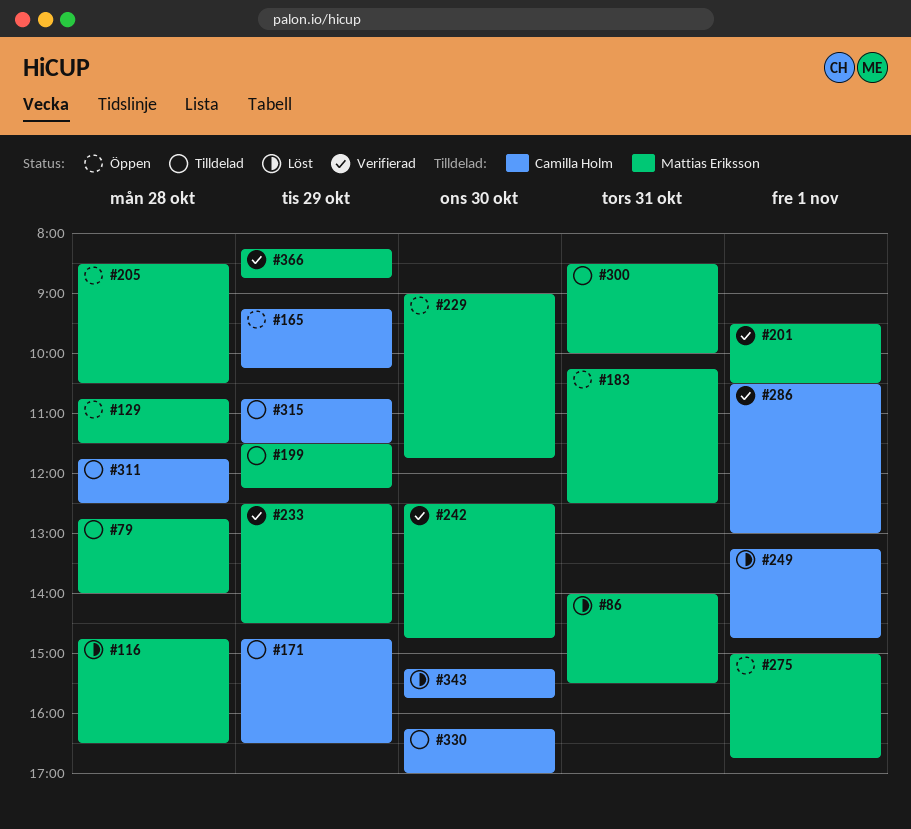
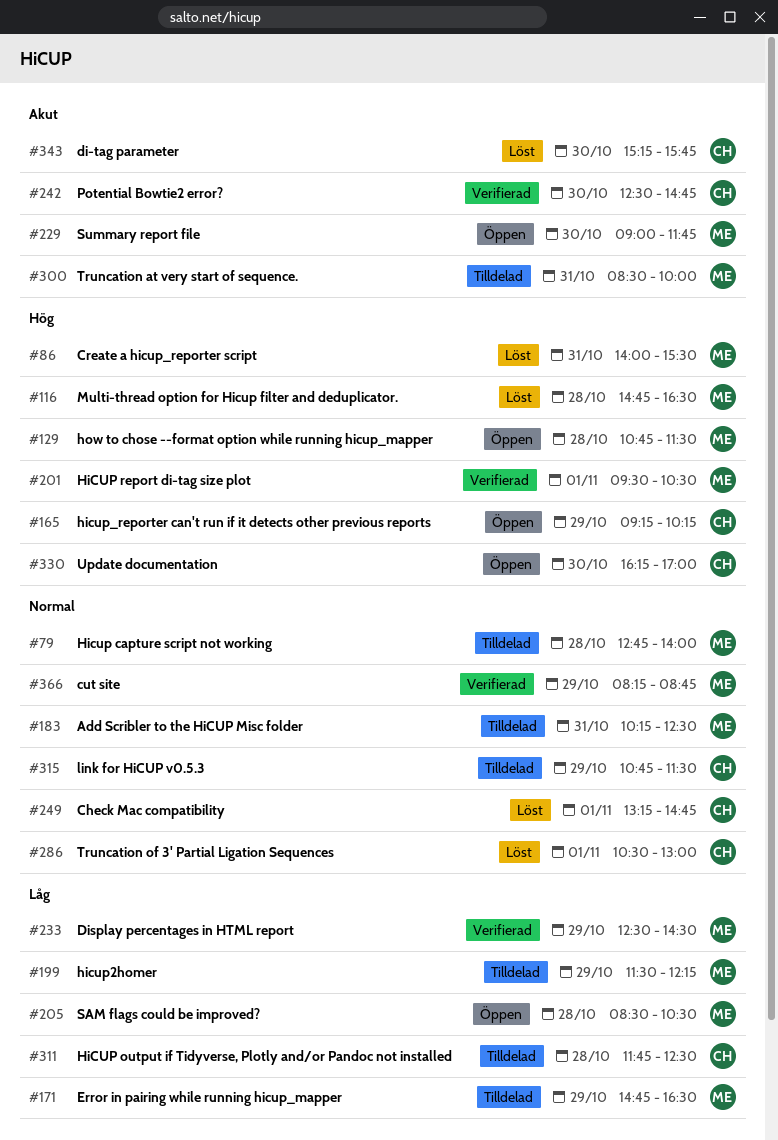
#171, owner: Camilla Holm -> Mattias Eriksson
#183, status: Öppen -> Tilldelad
#242, owner: Mattias Eriksson -> Camilla Holm
#275: present -> none
#286, status: Verifierad -> Löst
#330, status: Tilldelad -> Öppen

